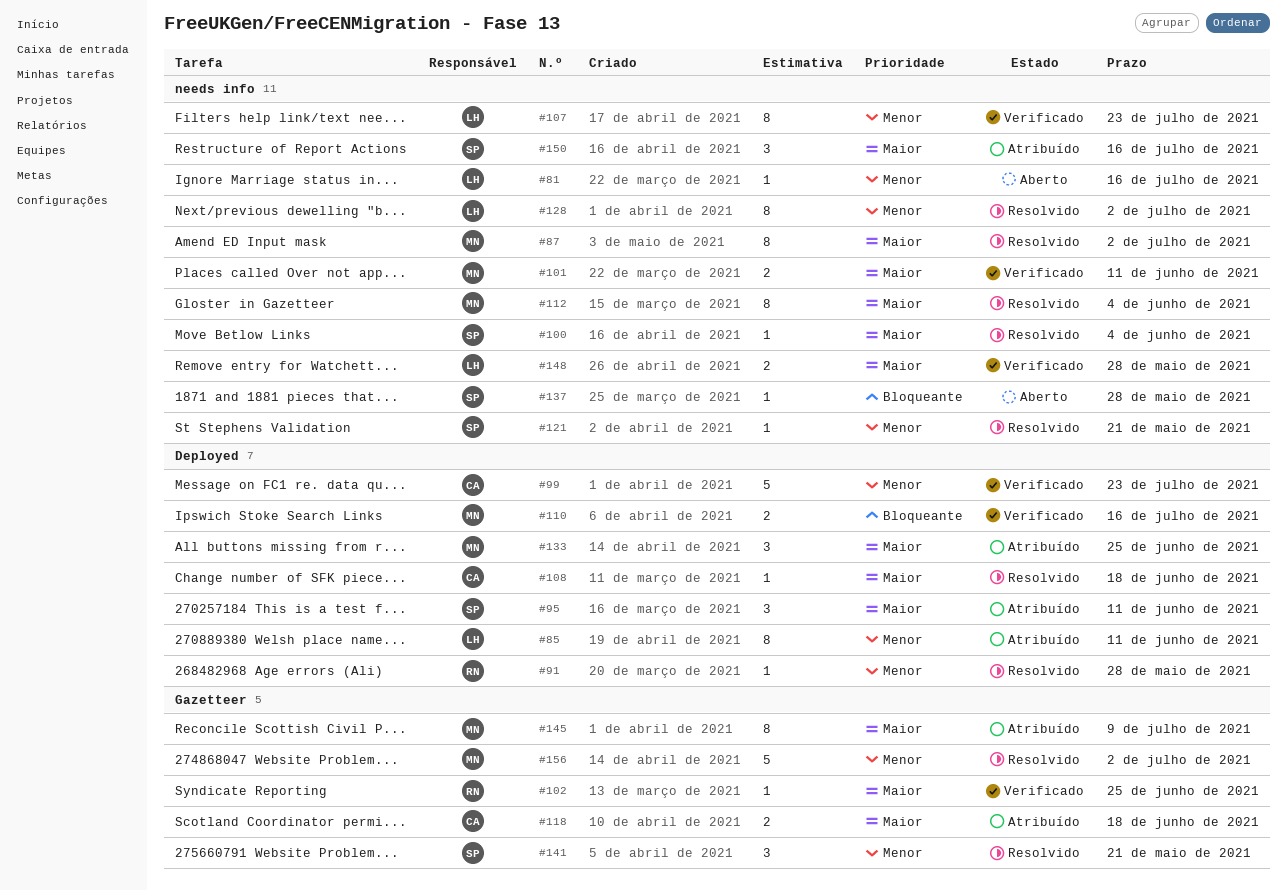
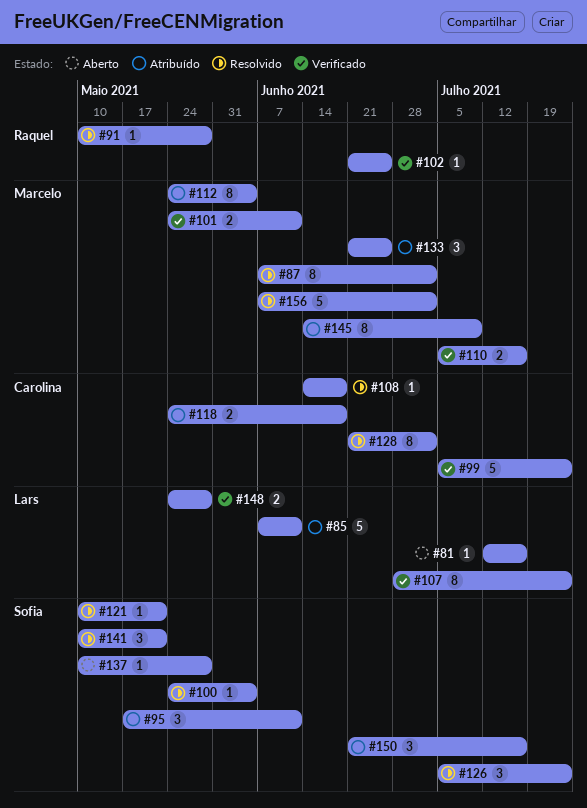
#85, estimate: 8 -> 5
#112, status: Resolvido -> Atribuído
#126: none -> present
#128, owner: Lars -> Carolina

